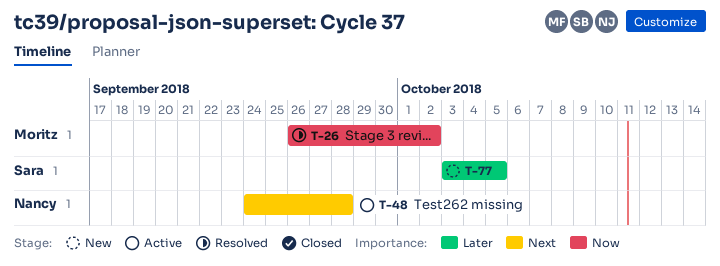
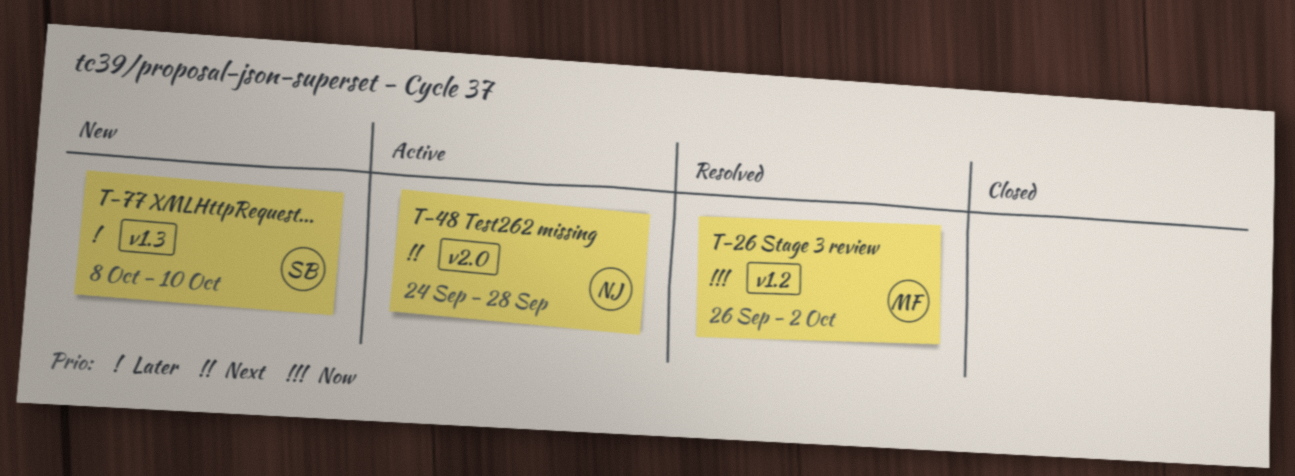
T-77, start: Oct 3 -> Oct 8
T-77, due: Oct 5 -> Oct 10

